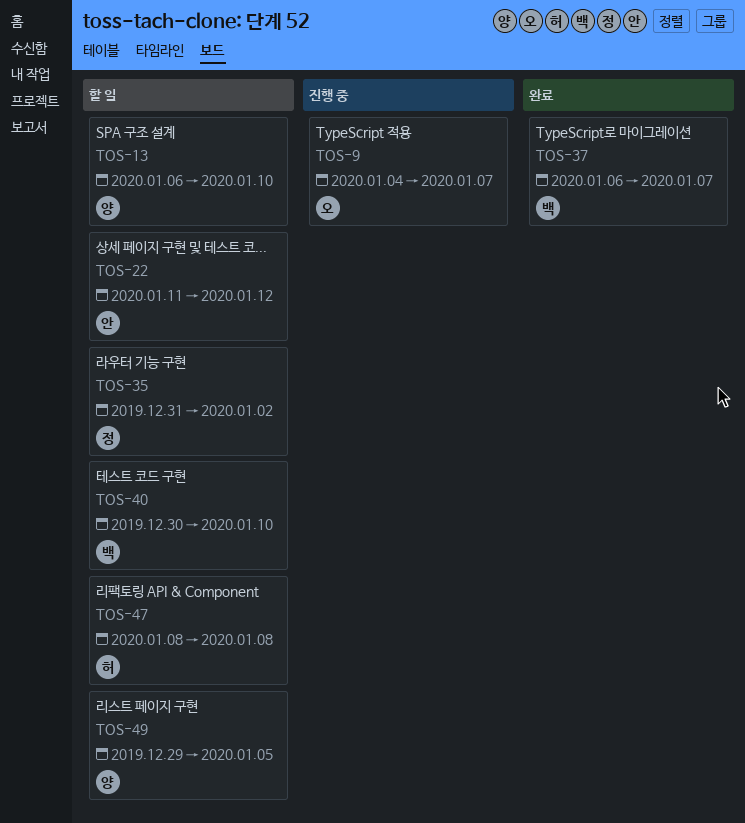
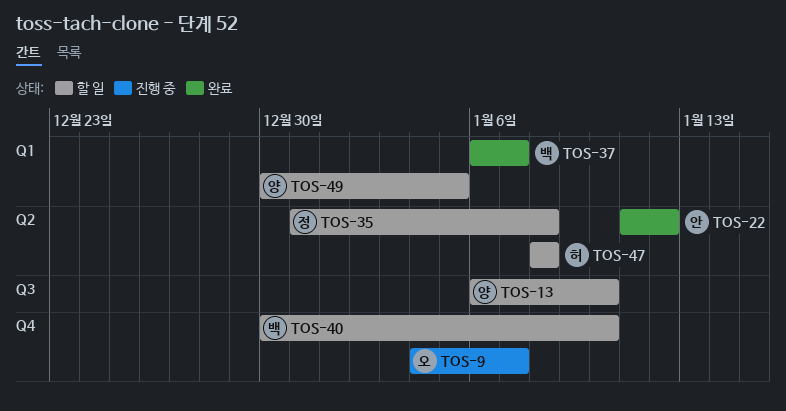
TOS-22, status: 할 일 -> 완료
TOS-35, due: Jan 2 -> Jan 8
TOS-49, start: Dec 29 -> Dec 30

